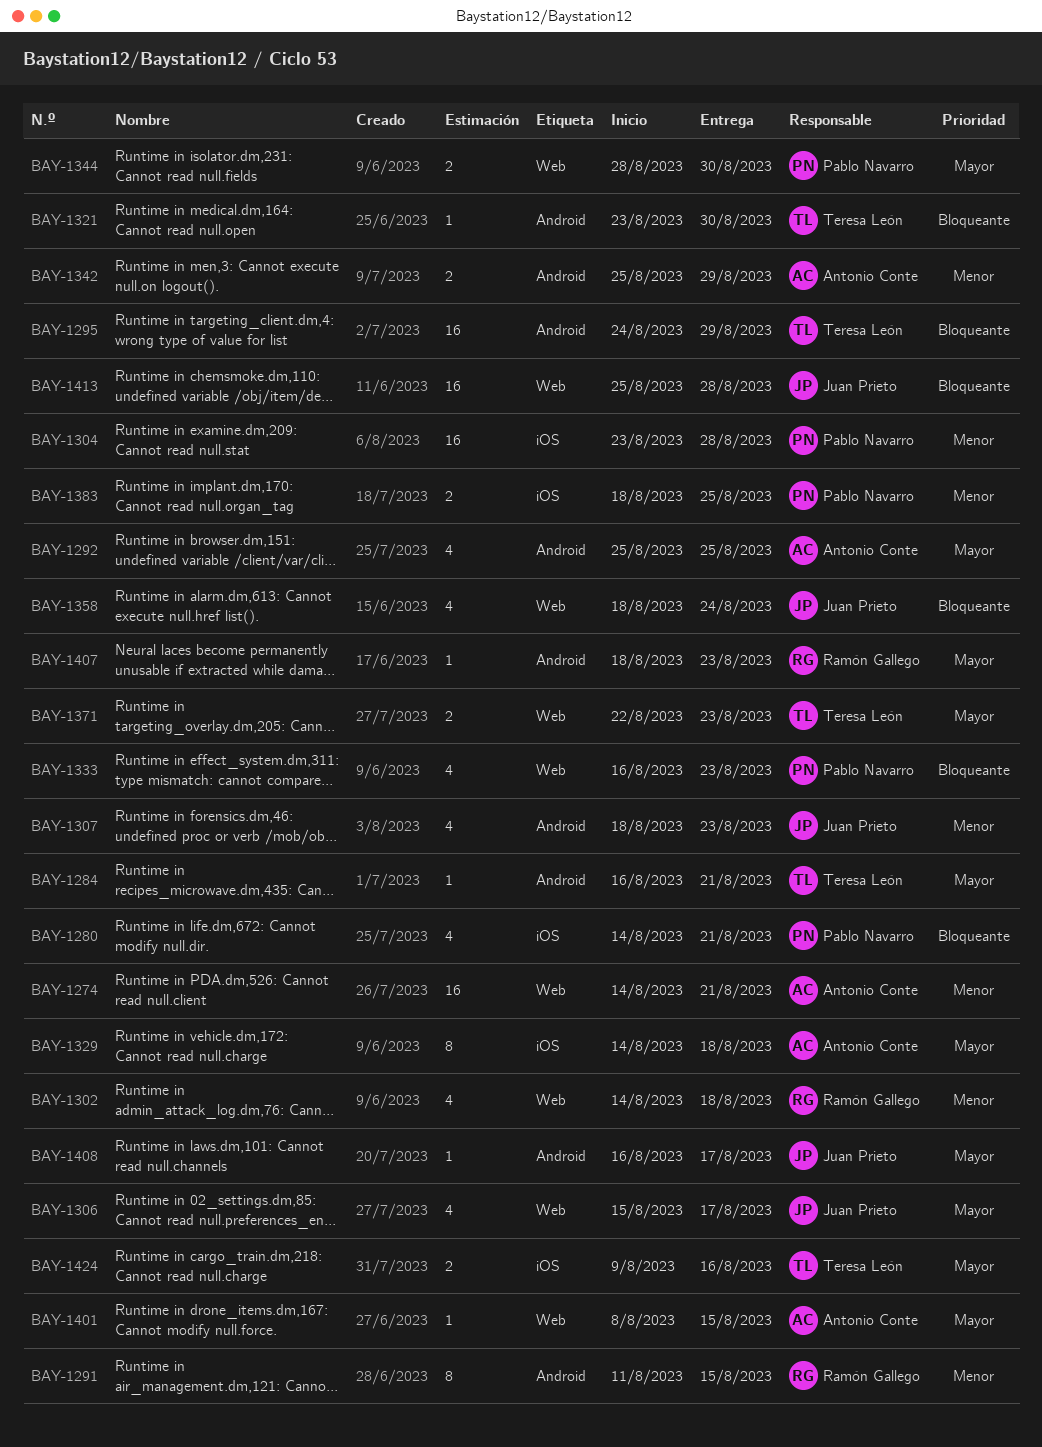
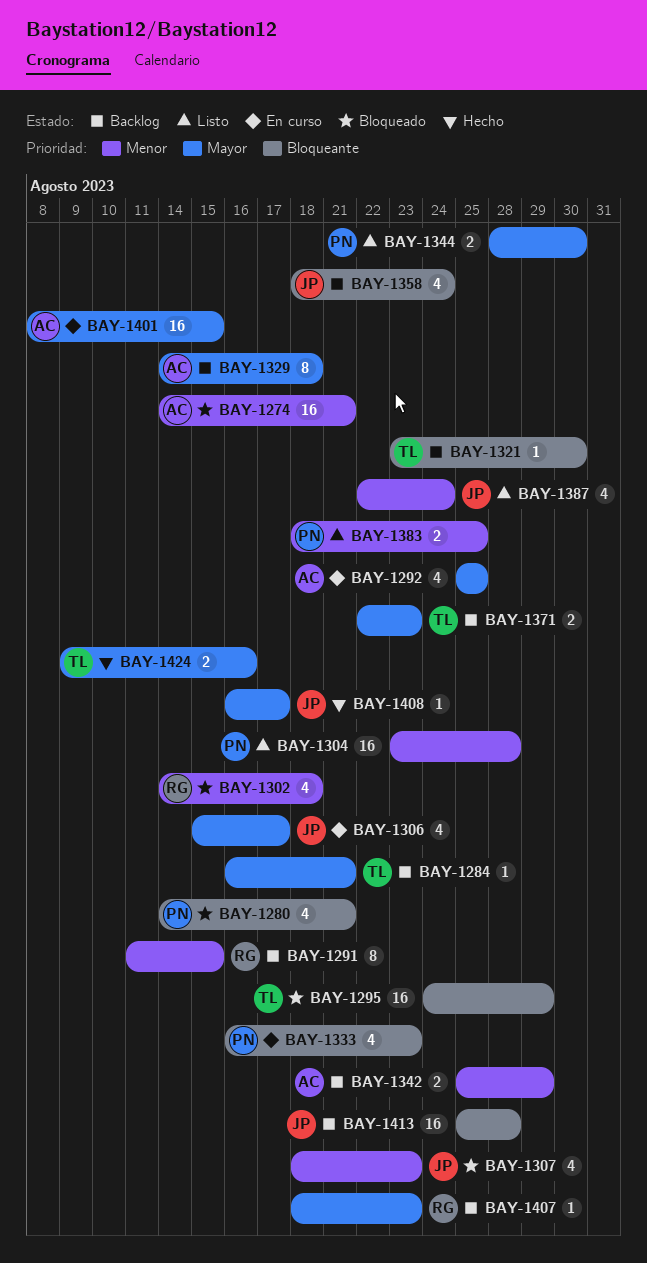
BAY-1387: none -> present
BAY-1401, estimate: 1 -> 16

